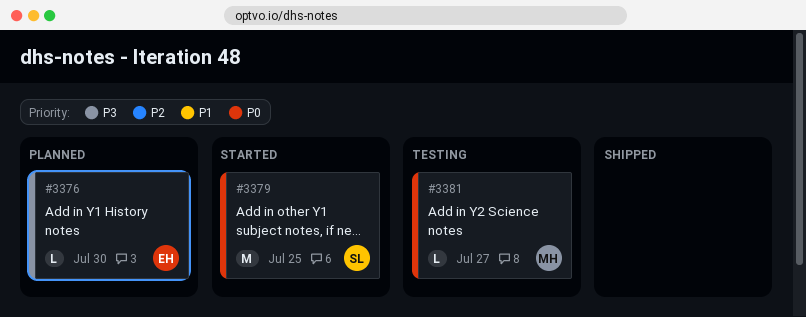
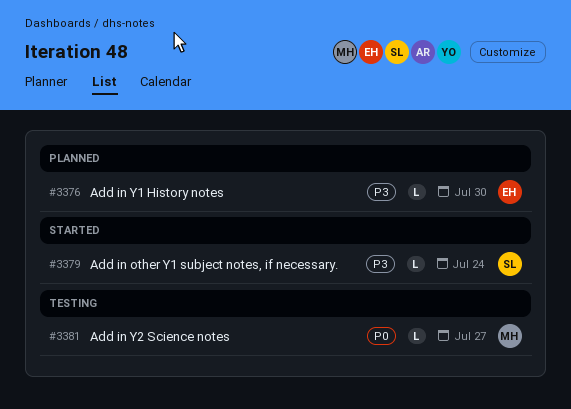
#3379, priority: P0 -> P3
#3379, estimate: M -> L
#3379, due: Jul 25 -> Jul 24

